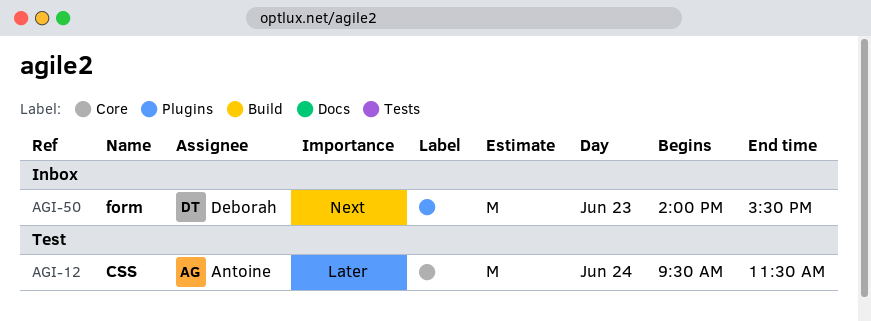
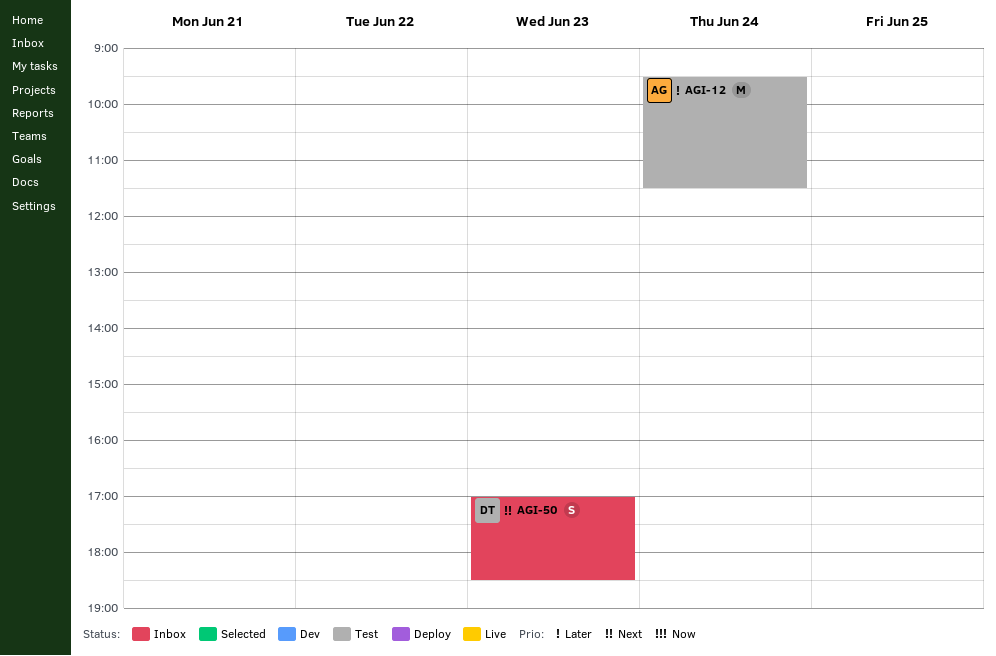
AGI-50, estimate: M -> S
AGI-50, begins: 14:00 -> 17:00
AGI-50, ends: 15:30 -> 18:30

